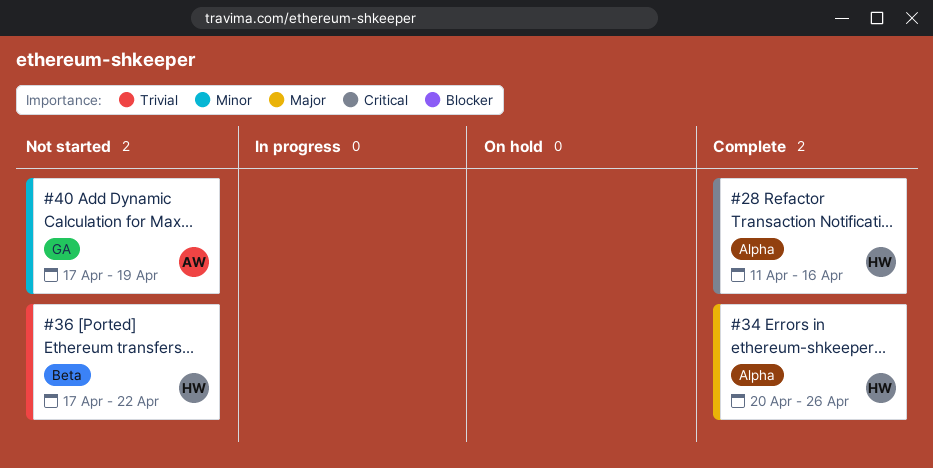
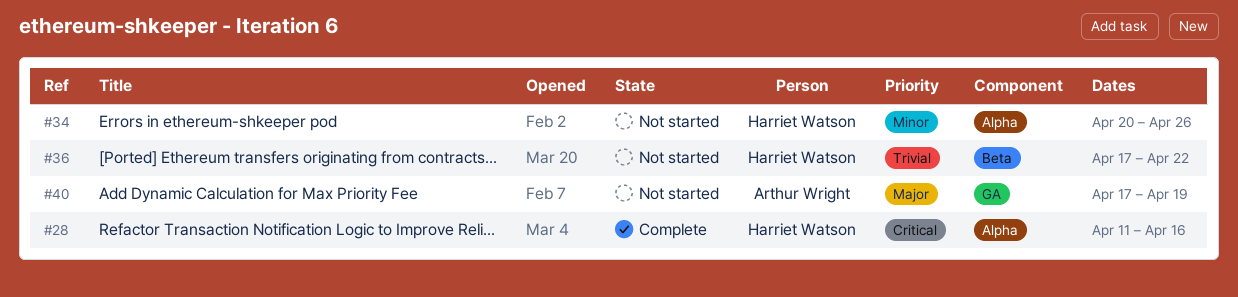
#34, status: Complete -> Not started
#34, priority: Major -> Minor
#40, priority: Minor -> Major

